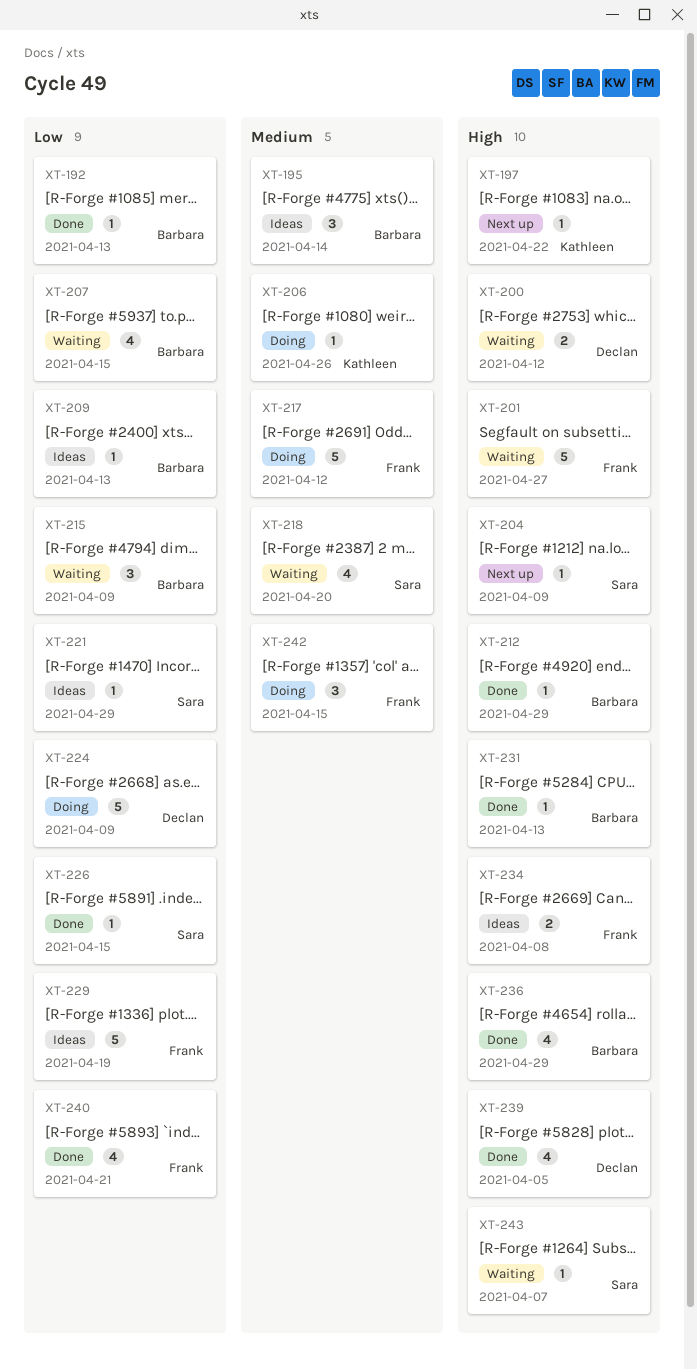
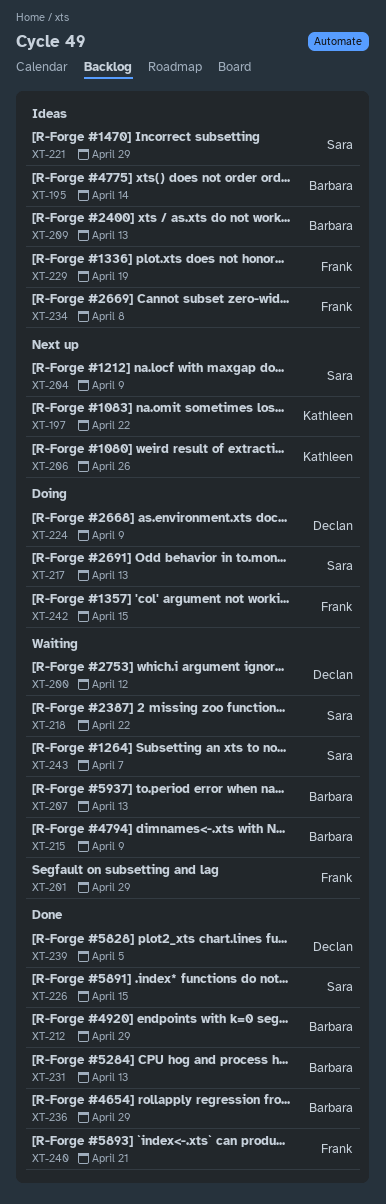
XT-192: present -> none
XT-201, due: Apr 27 -> Apr 29
XT-206, status: Doing -> Next up
XT-207, due: Apr 15 -> Apr 13
XT-217, owner: Frank -> Sara
XT-217, due: Apr 12 -> Apr 13
XT-218, due: Apr 20 -> Apr 22

